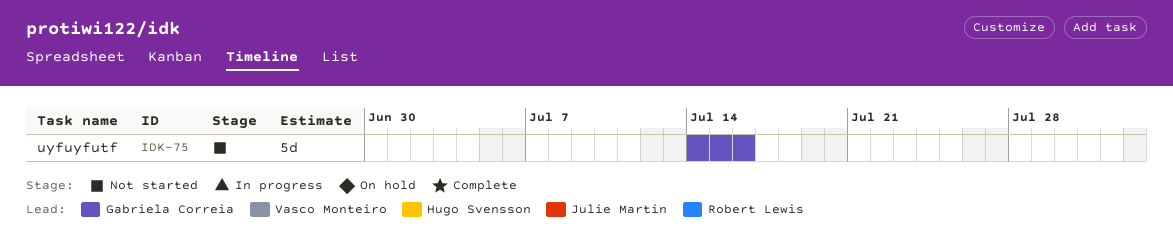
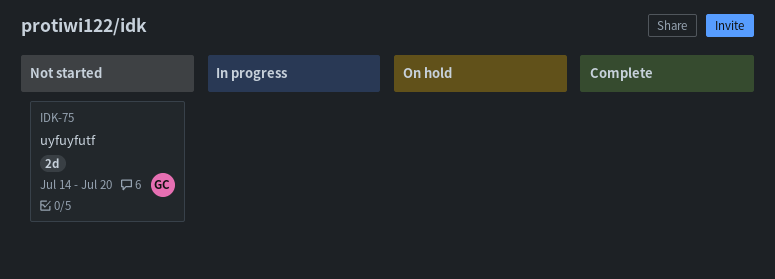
IDK-75, estimate: 5d -> 2d
IDK-75, due: Jul 16 -> Jul 20

